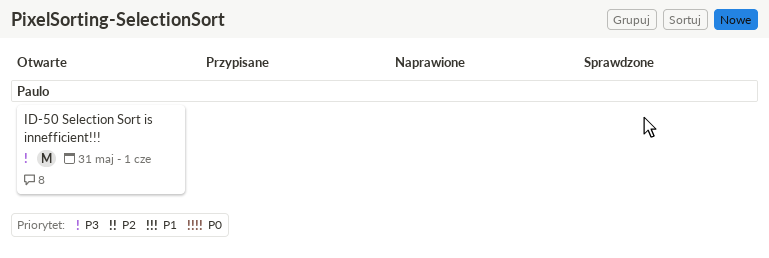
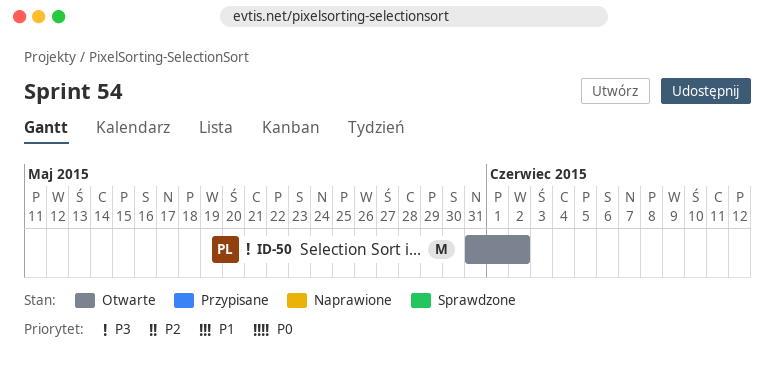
ID-50, due: Jun 1 -> Jun 2

